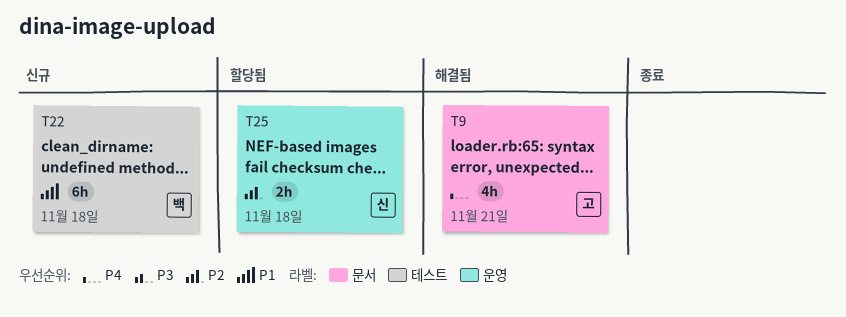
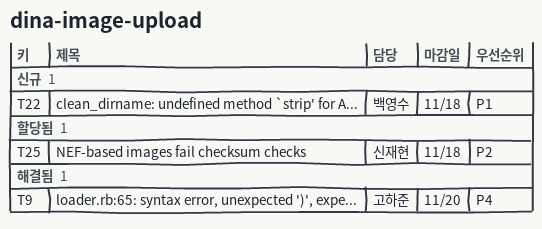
T9, due: Nov 21 -> Nov 20

